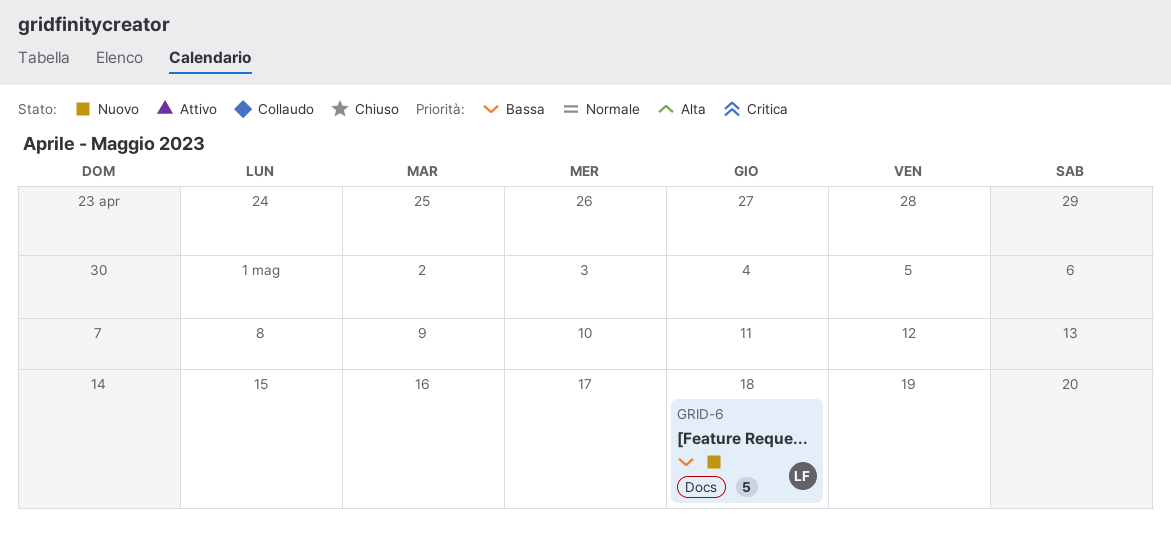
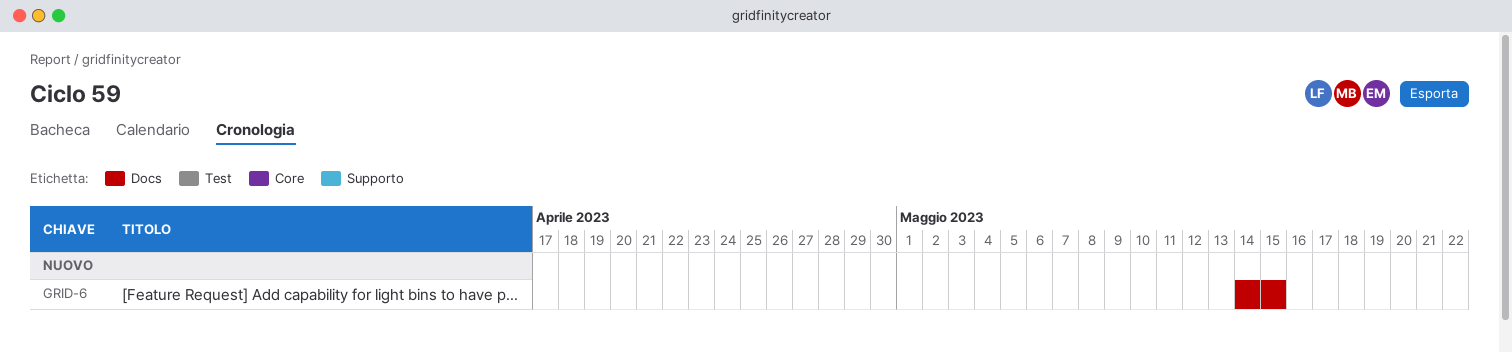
GRID-6, due: May 18 -> May 15

